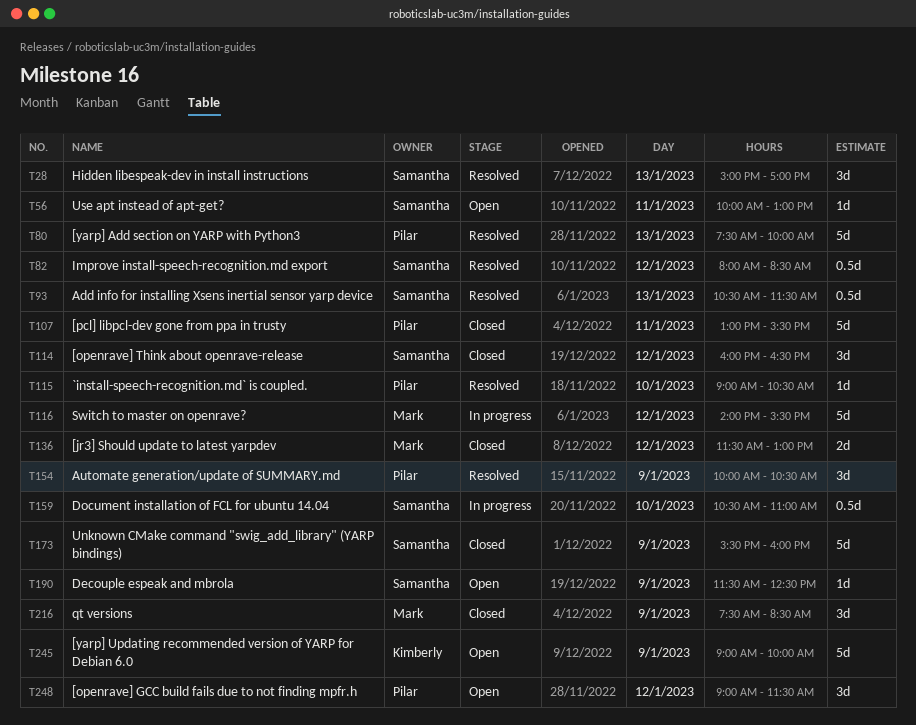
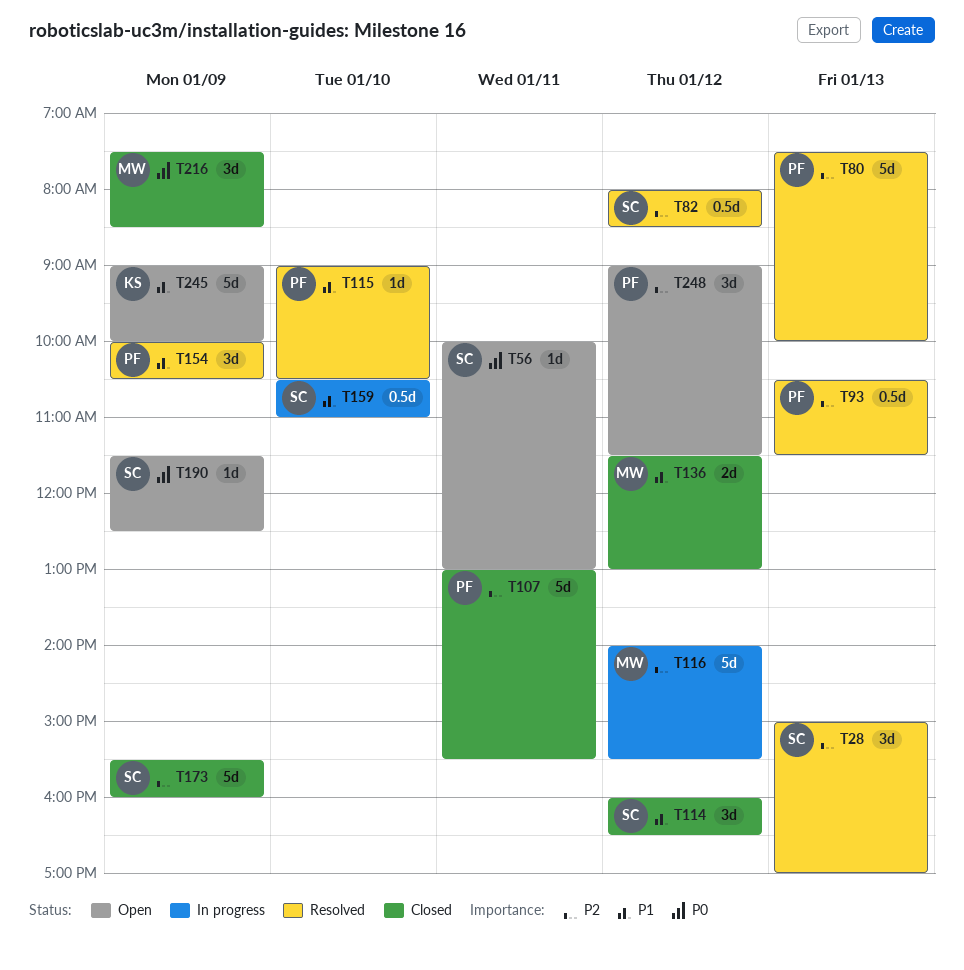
T93, owner: Samantha -> Pilar

